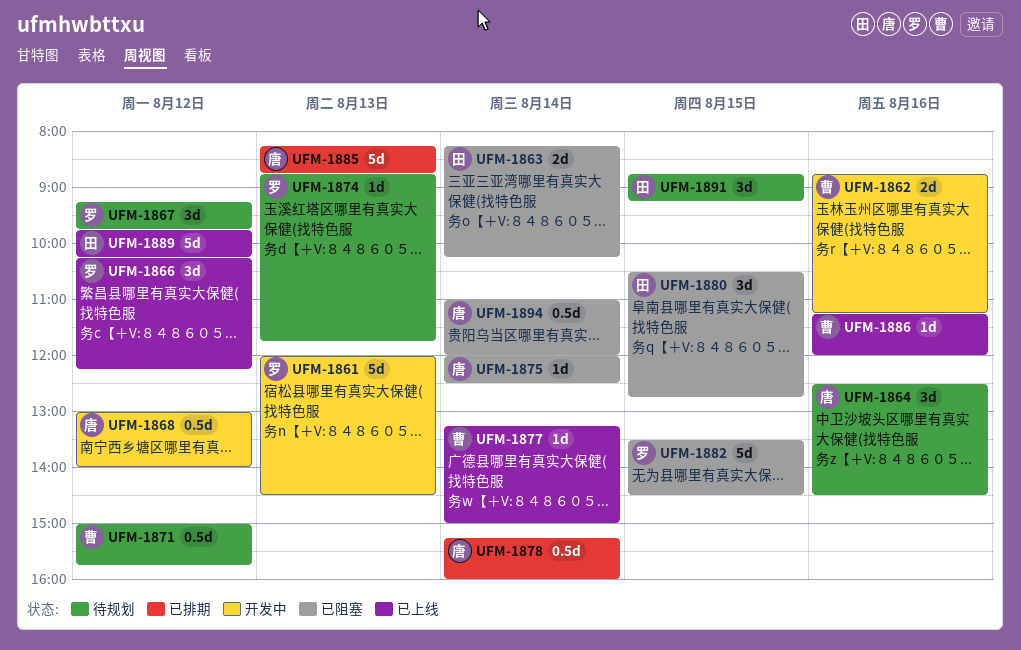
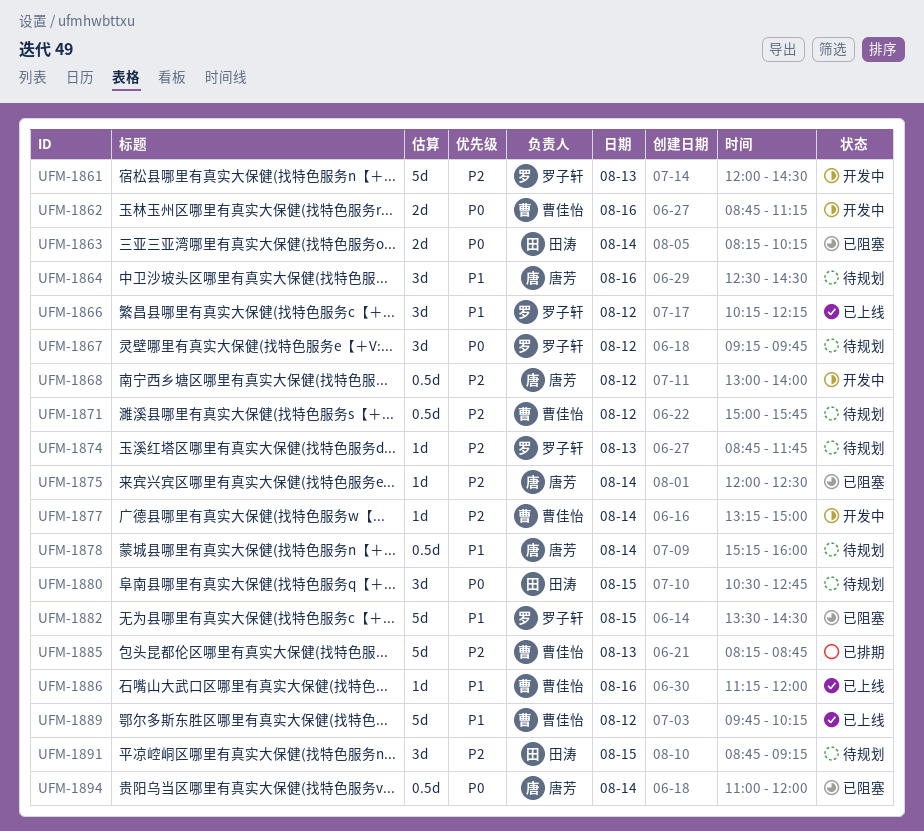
UFM-1877, status: 已上线 -> 开发中
UFM-1878, status: 已排期 -> 待规划
UFM-1880, status: 已阻塞 -> 待规划
UFM-1885, owner: 唐芳 -> 曹佳怡
UFM-1889, owner: 田涛 -> 曹佳怡

